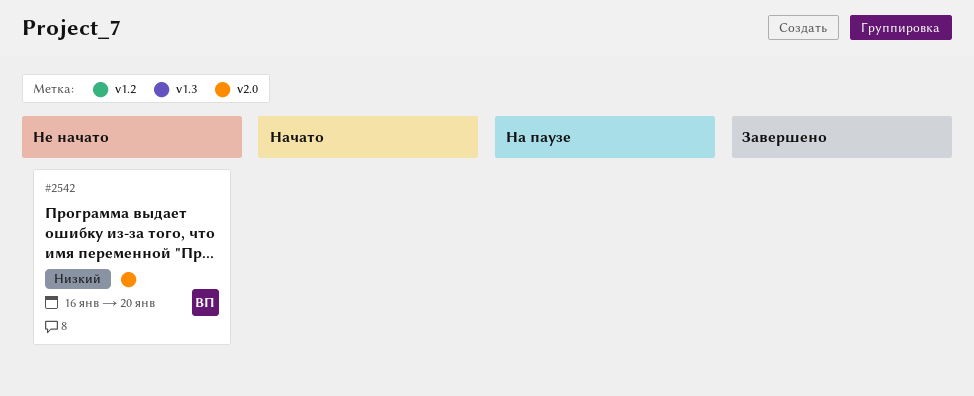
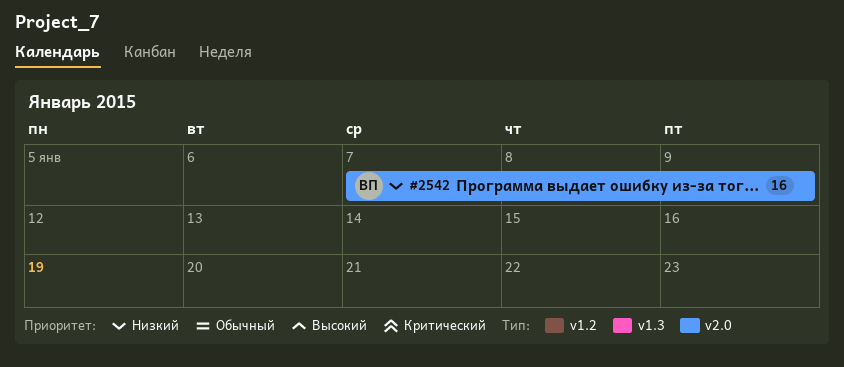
#2542, start: Jan 16 -> Jan 7
#2542, due: Jan 20 -> Jan 9

